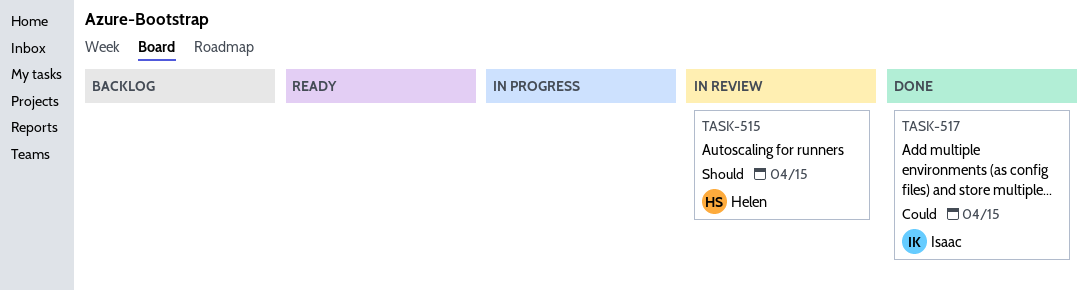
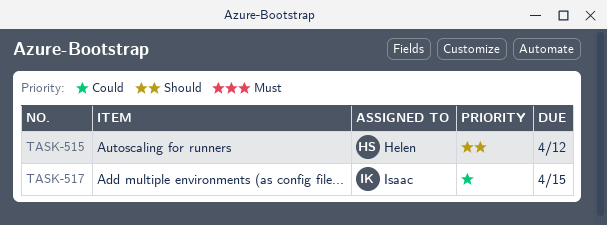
TASK-515, due: Apr 15 -> Apr 12

